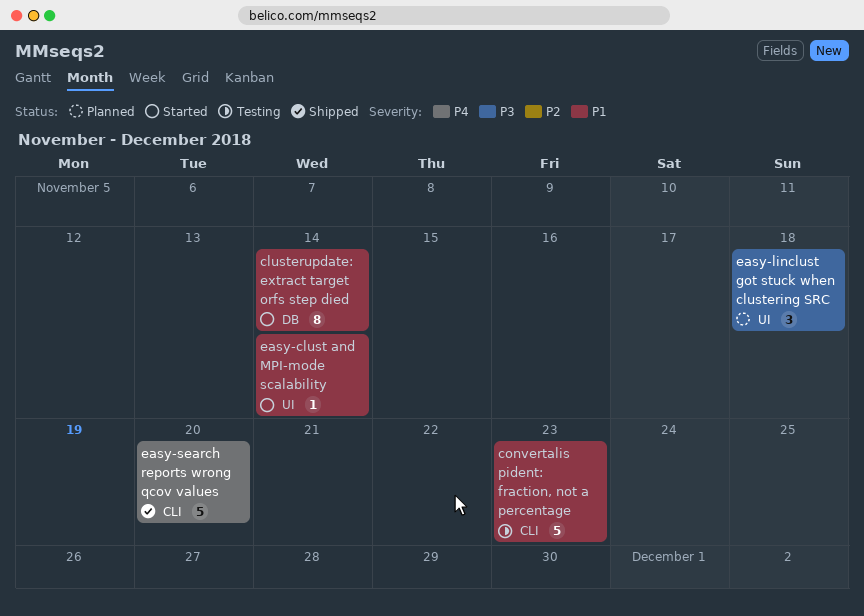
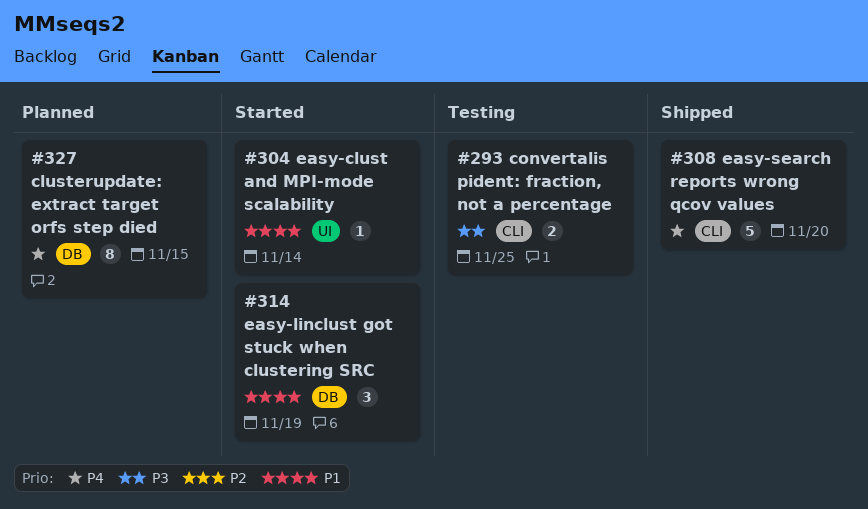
clusterupdate: extract target orfs step died, status: Started -> Planned
clusterupdate: extract target orfs step died, priority: P1 -> P4
clusterupdate: extract target orfs step died, due: Nov 14 -> Nov 15
convertalis pident: fraction, not a percentage, priority: P1 -> P3
convertalis pident: fraction, not a percentage, estimate: 5 -> 2
convertalis pident: fraction, not a percentage, due: Nov 23 -> Nov 25
easy-linclust got stuck when clustering SRC, status: Planned -> Started
easy-linclust got stuck when clustering SRC, priority: P3 -> P1
easy-linclust got stuck when clustering SRC, label: UI -> DB
easy-linclust got stuck when clustering SRC, due: Nov 18 -> Nov 19

